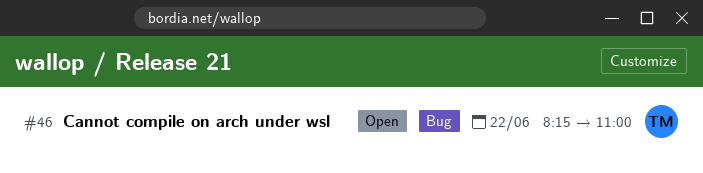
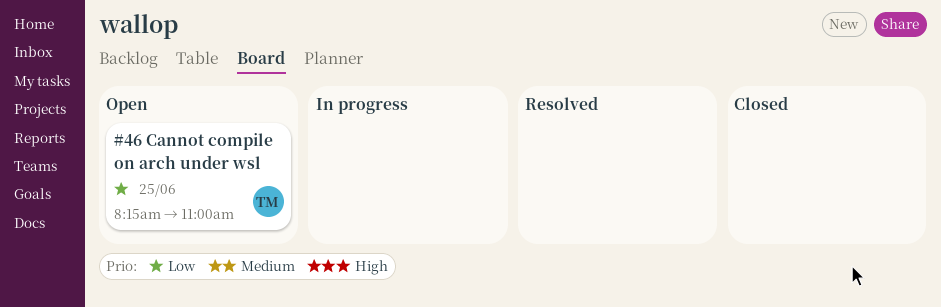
#46, day: Jun 22 -> Jun 25

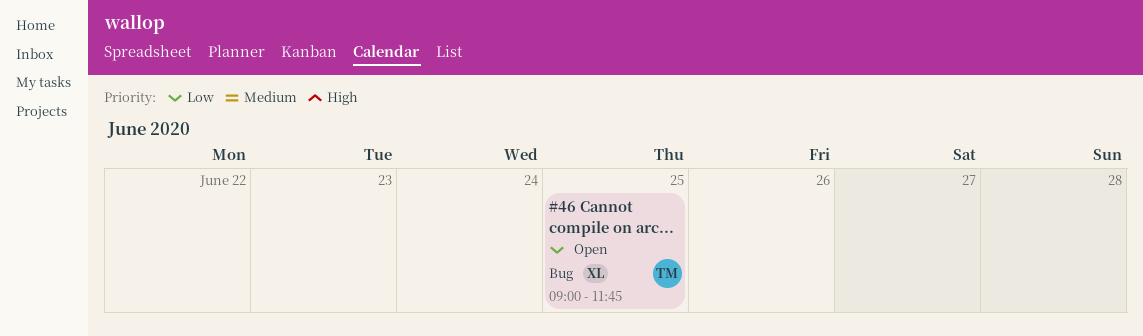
#46, begins: 08:15 -> 09:00
#46, ends: 11:00 -> 11:45

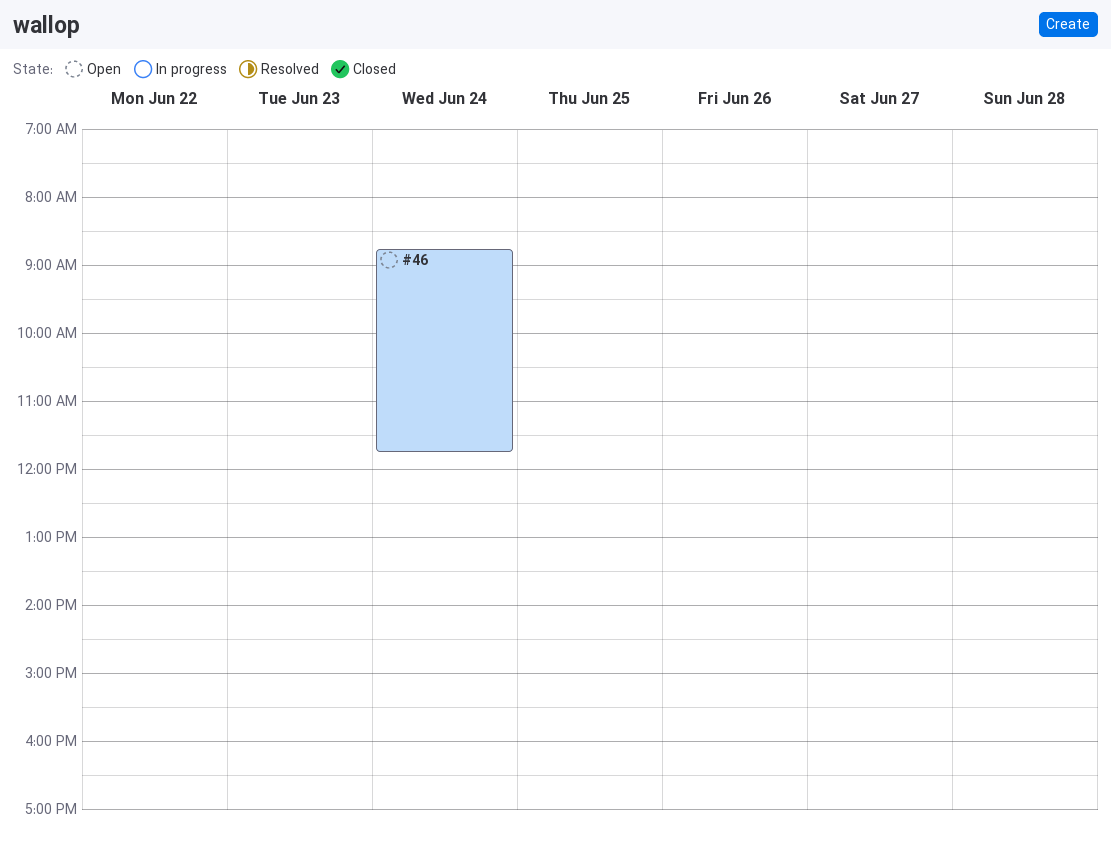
#46, day: Jun 25 -> Jun 24
#46, begins: 09:00 -> 08:45

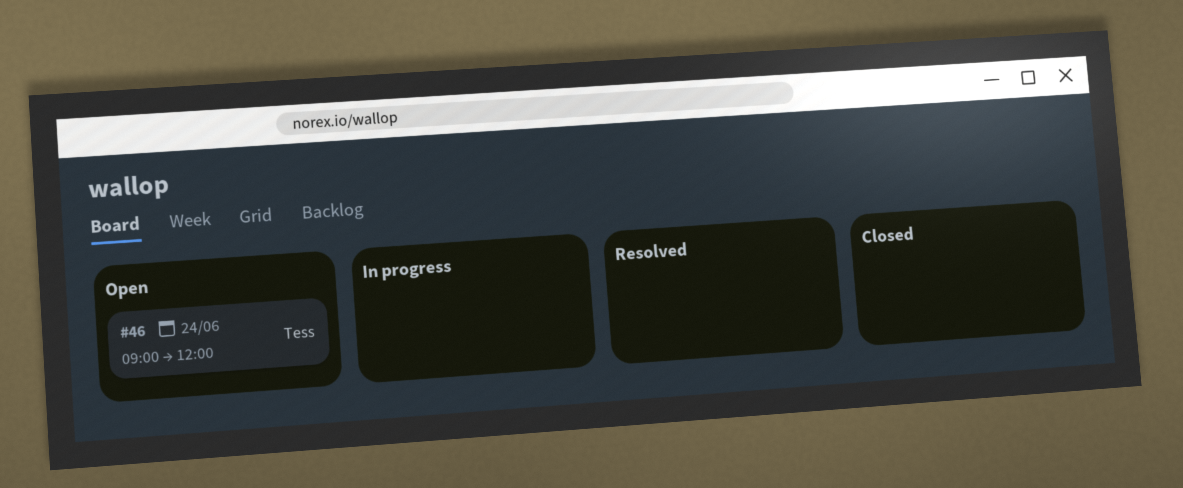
#46, begins: 08:45 -> 09:00
#46, ends: 11:45 -> 12:00

